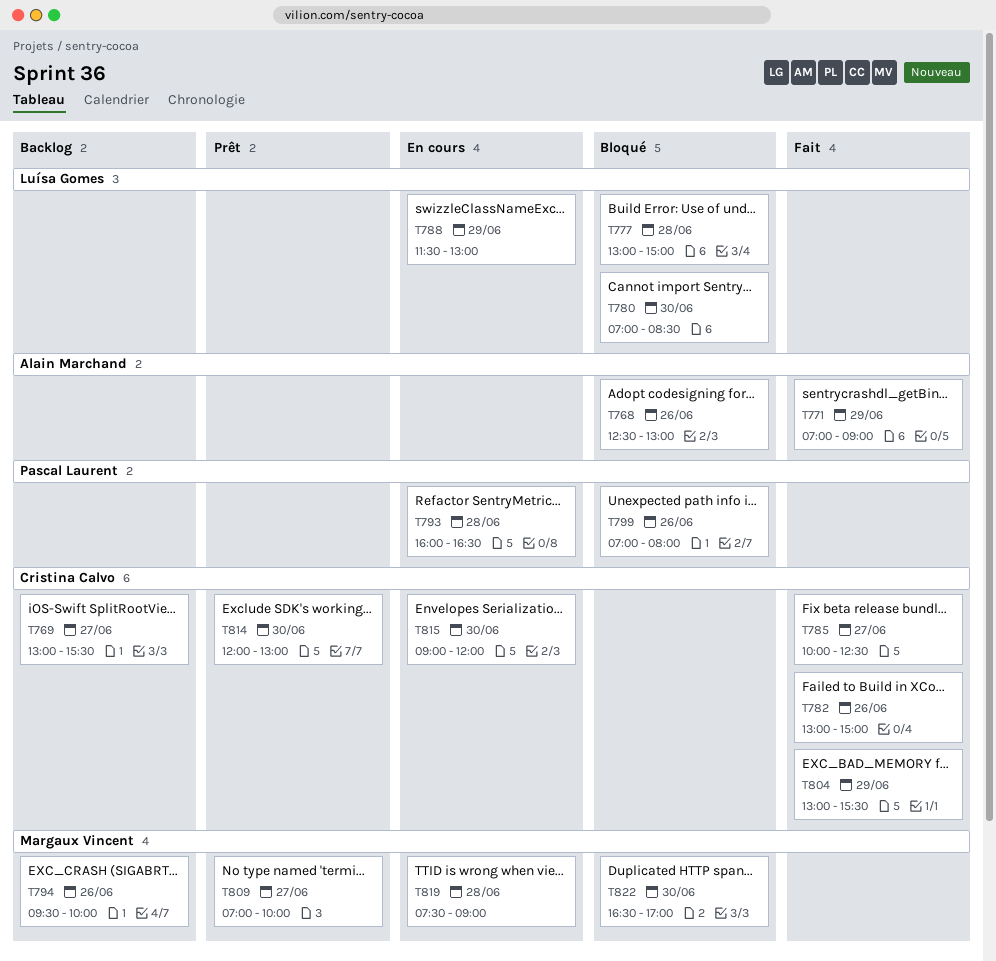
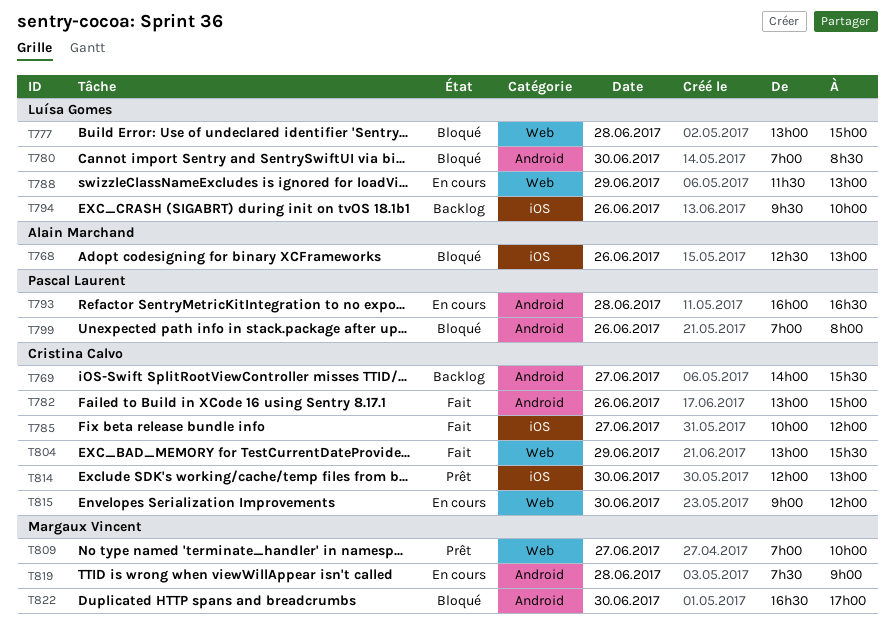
T769, begins: 13:00 -> 14:00
T771: present -> none
T785, ends: 12:30 -> 12:00
T794, owner: Margaux Vincent -> Luísa Gomes

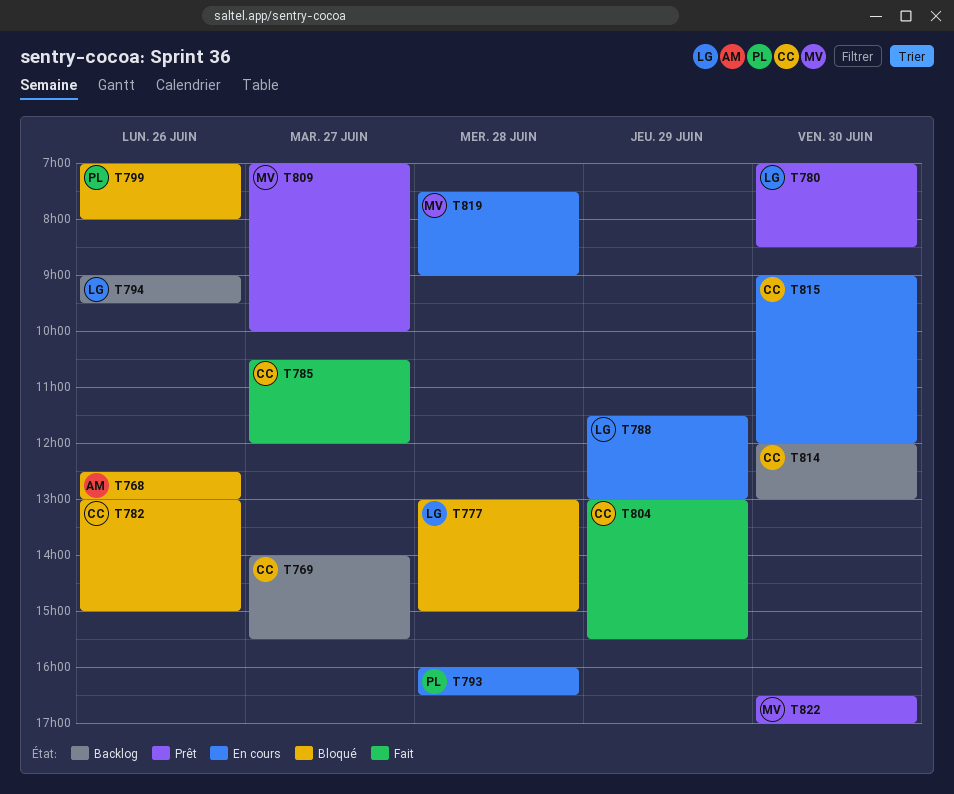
T780, status: Bloqué -> Prêt
T782, status: Fait -> Bloqué
T785, begins: 10:00 -> 10:30
T794, begins: 09:30 -> 09:00
T794, ends: 10:00 -> 09:30
T814, status: Prêt -> Backlog
T822, status: Bloqué -> Prêt

